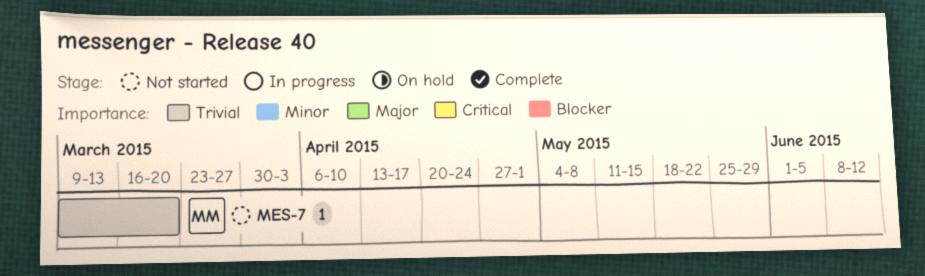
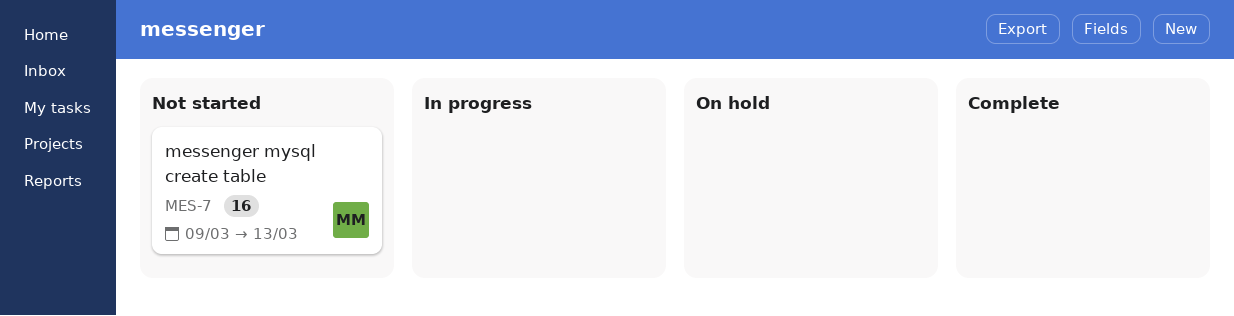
MES-7, estimate: 1 -> 16
MES-7, due: Mar 20 -> Mar 13

